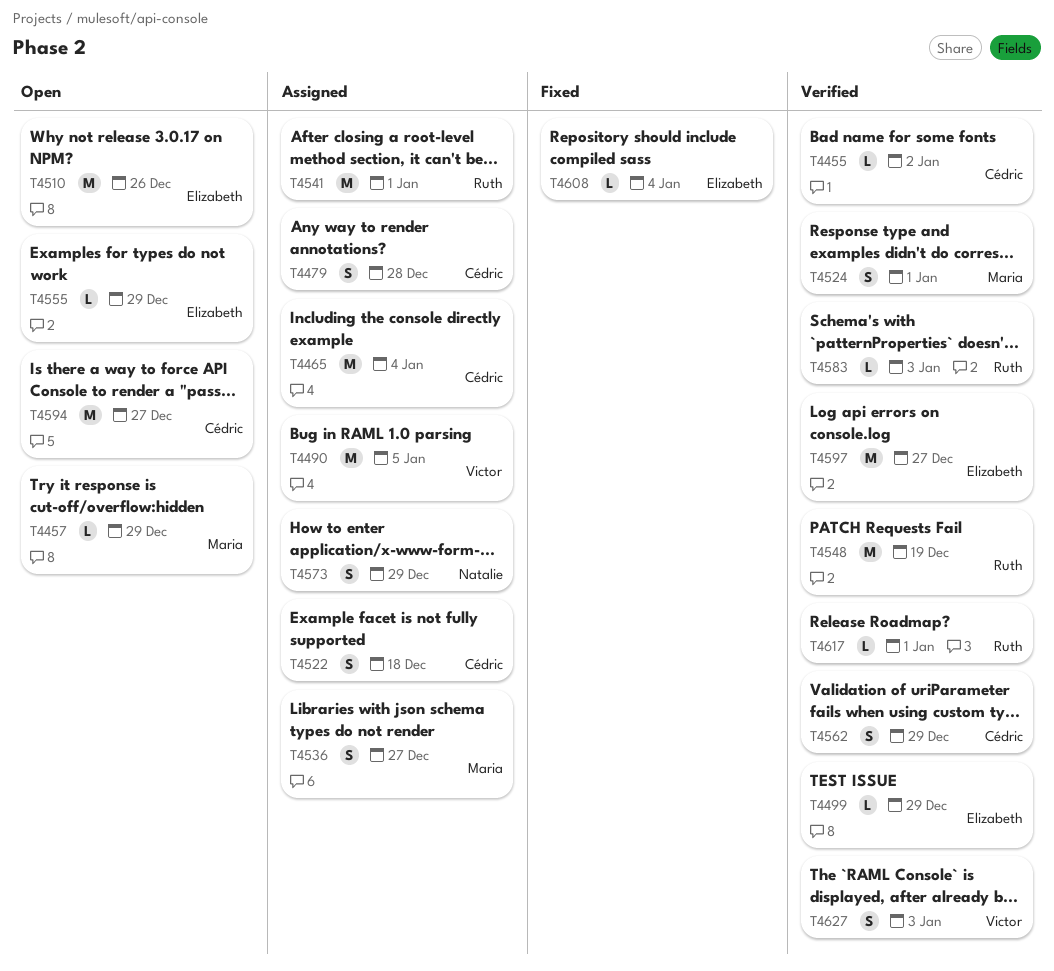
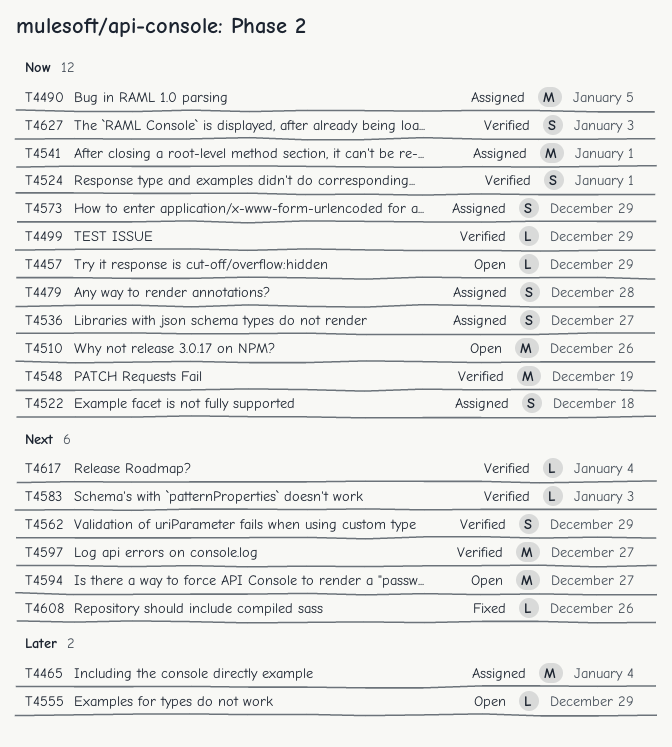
T4455: present -> none
T4608, due: Jan 4 -> Dec 26
T4617, due: Jan 1 -> Jan 4

